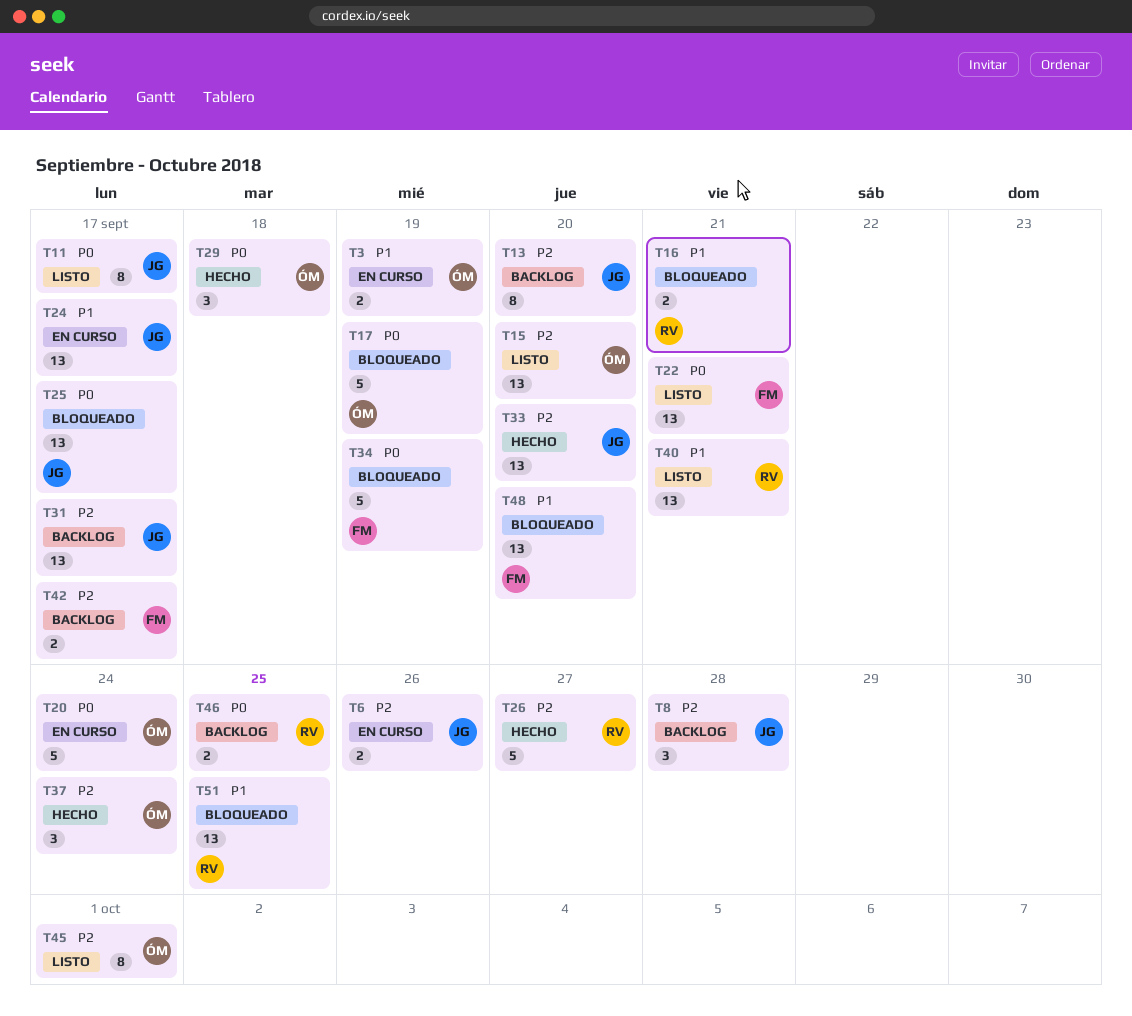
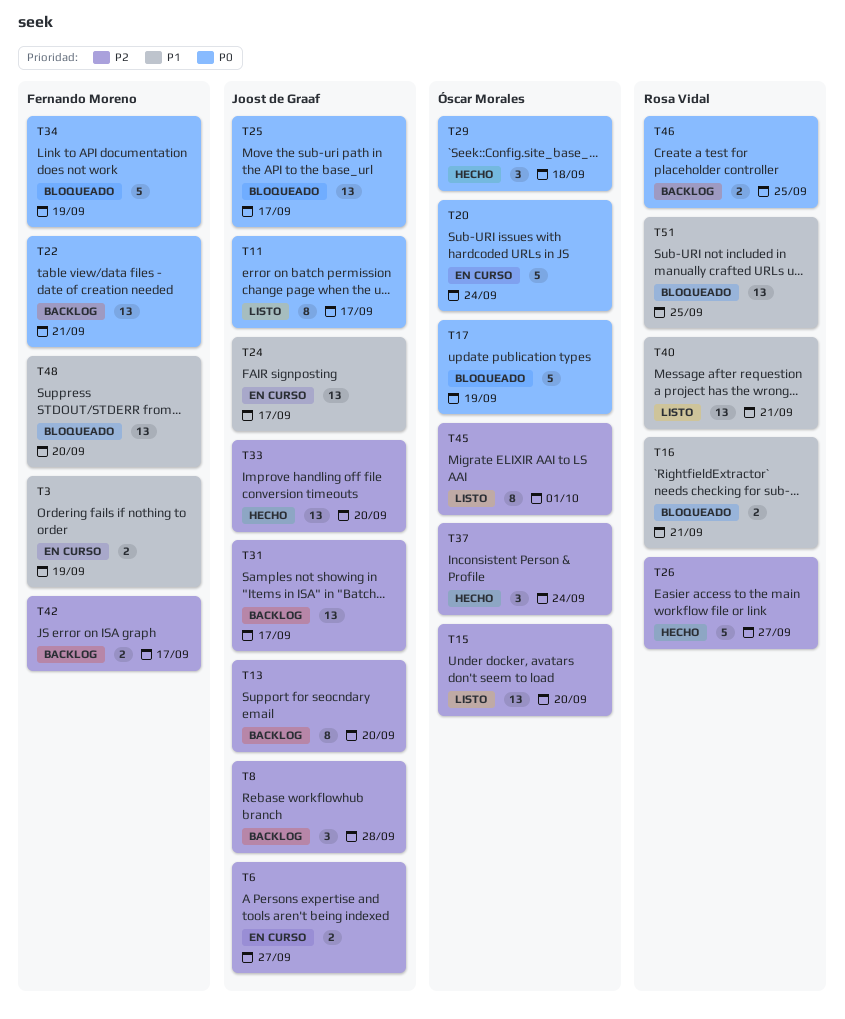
T3, owner: Óscar Morales -> Fernando Moreno
T6, due: Sep 26 -> Sep 27
T22, status: Listo -> Backlog

